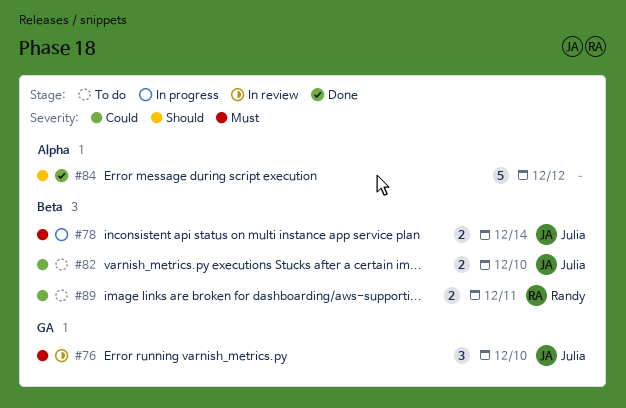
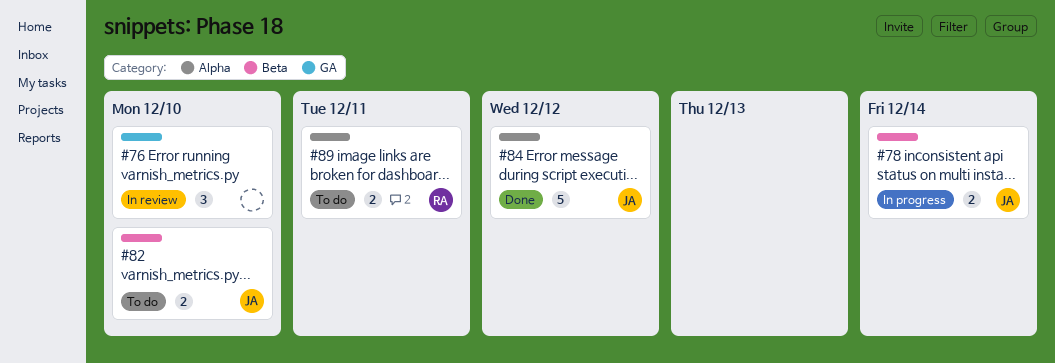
#76, owner: Julia -> none
#84, owner: none -> Julia
#89, label: Beta -> Alpha

